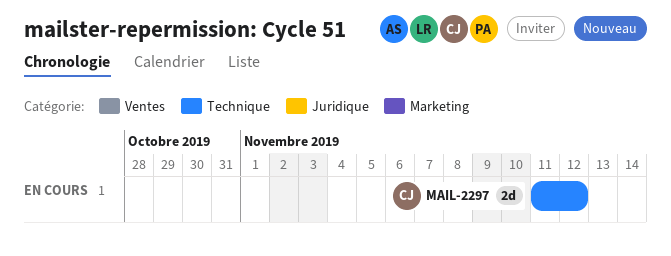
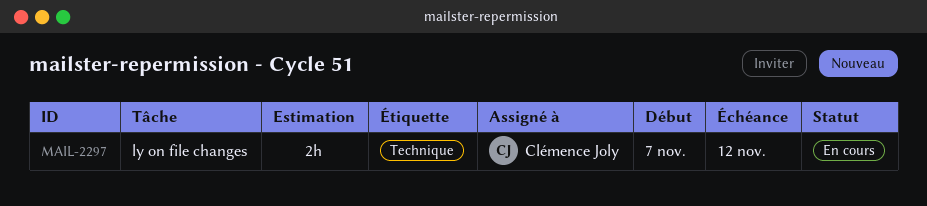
MAIL-2297, estimate: 2d -> 2h
MAIL-2297, start: Nov 11 -> Nov 7

